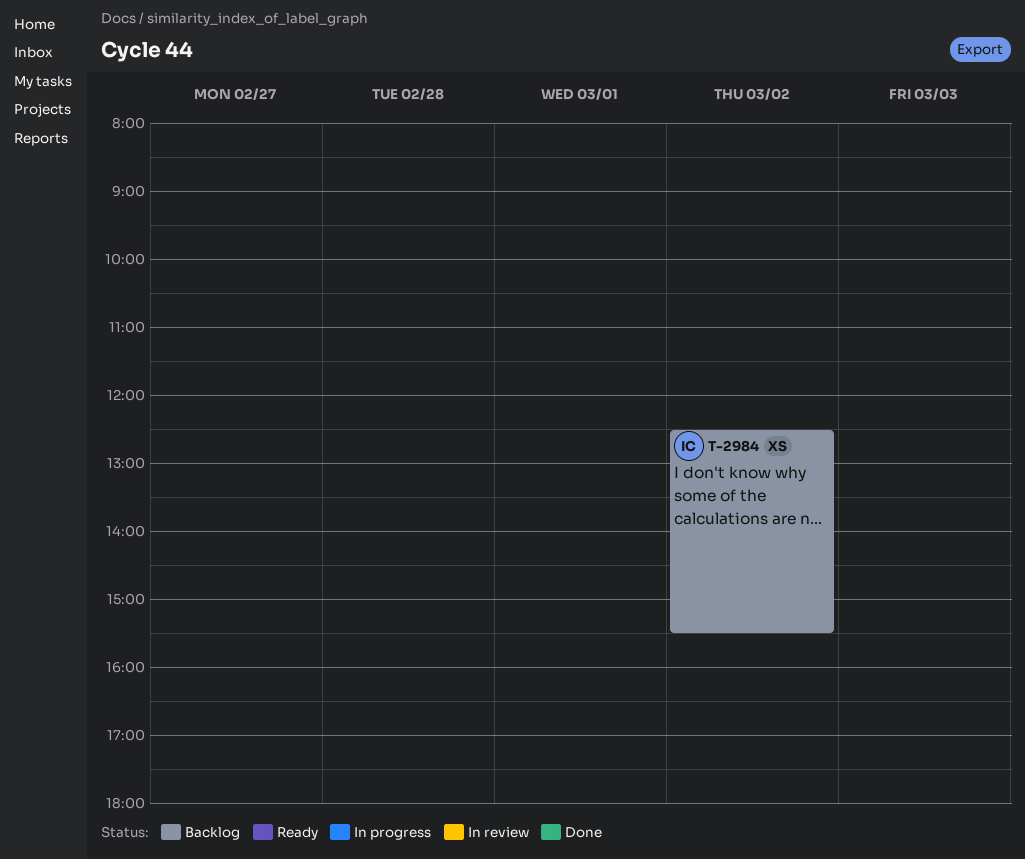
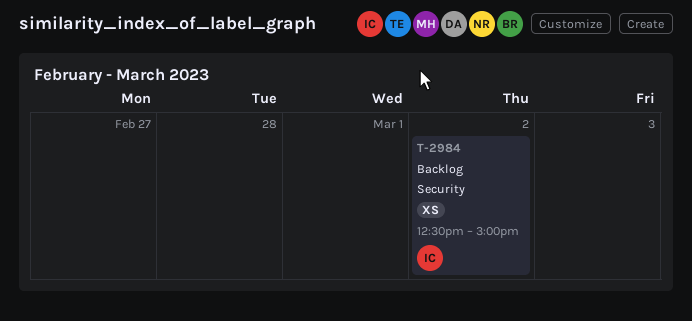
T-2984, ends: 15:30 -> 15:00

